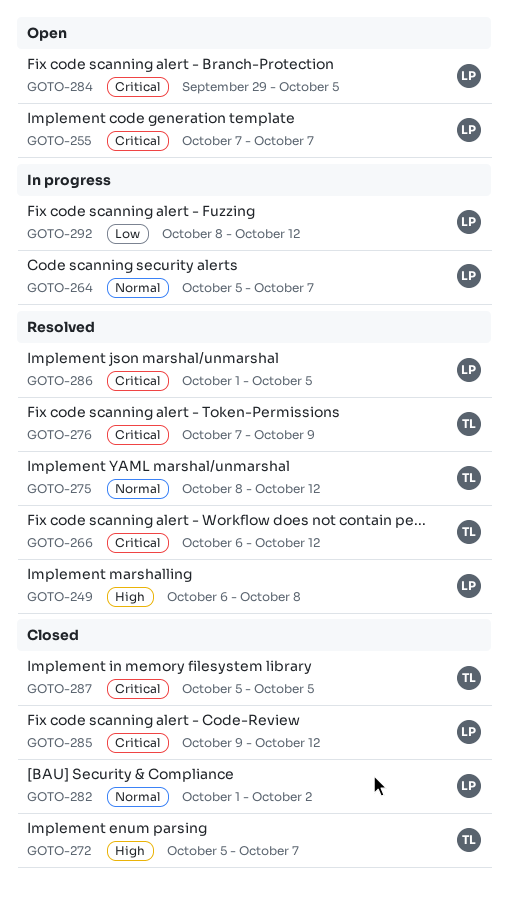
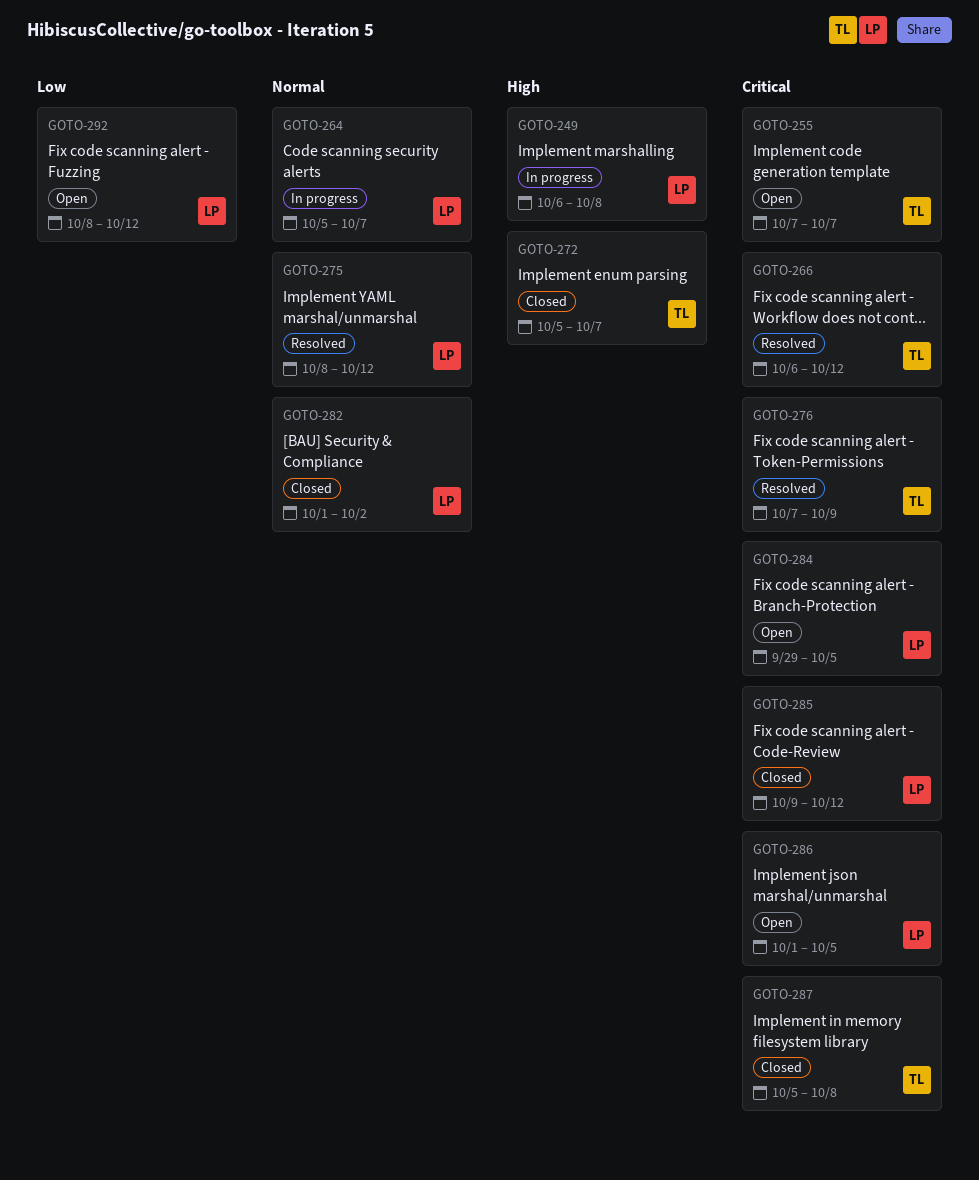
GOTO-249, status: Resolved -> In progress
GOTO-255, owner: LP -> TL
GOTO-275, owner: TL -> LP
GOTO-286, status: Resolved -> Open
GOTO-287, due: Oct 5 -> Oct 8
GOTO-292, status: In progress -> Open

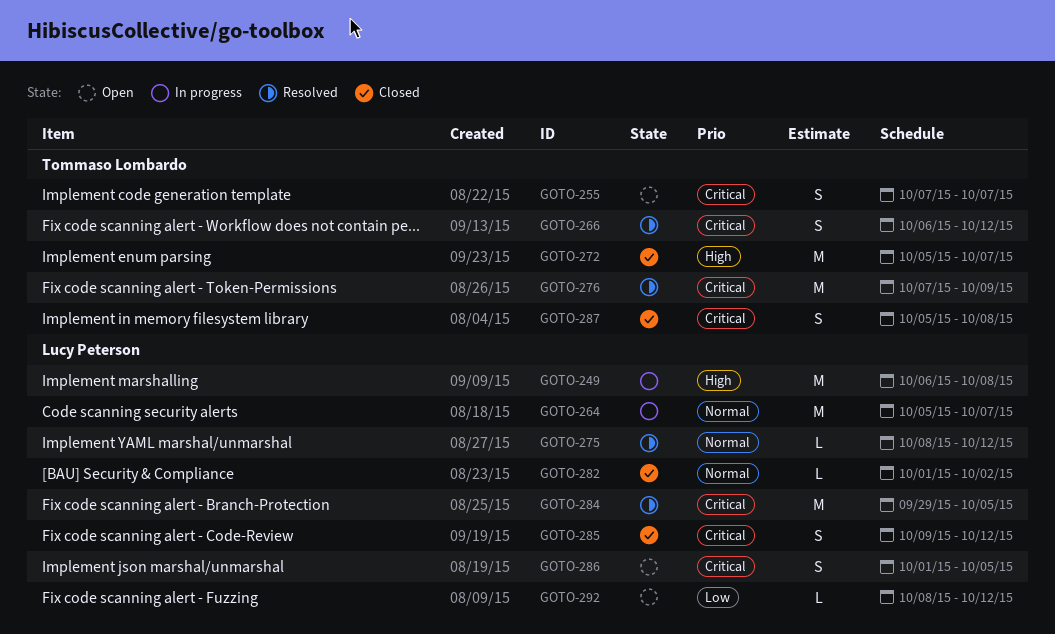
GOTO-284, status: Open -> Resolved

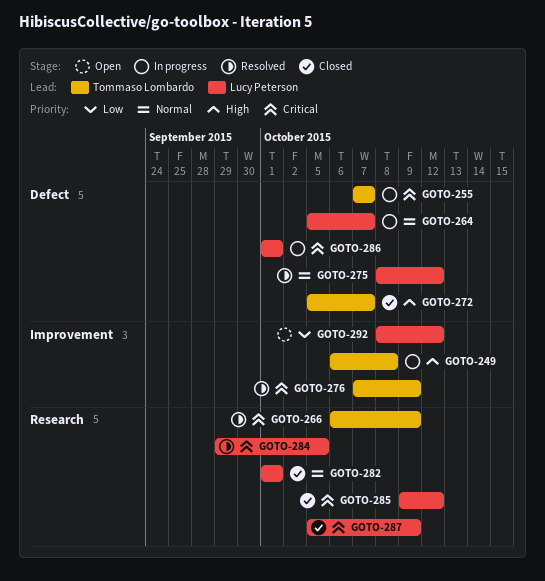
GOTO-249, owner: Lucy Peterson -> Tommaso Lombardo
GOTO-255, status: Open -> In progress
GOTO-266, due: Oct 12 -> Oct 9
GOTO-282, due: Oct 2 -> Oct 1
GOTO-286, status: Open -> In progress
GOTO-286, due: Oct 5 -> Oct 1
GOTO-287, owner: Tommaso Lombardo -> Lucy Peterson
GOTO-287, due: Oct 8 -> Oct 9

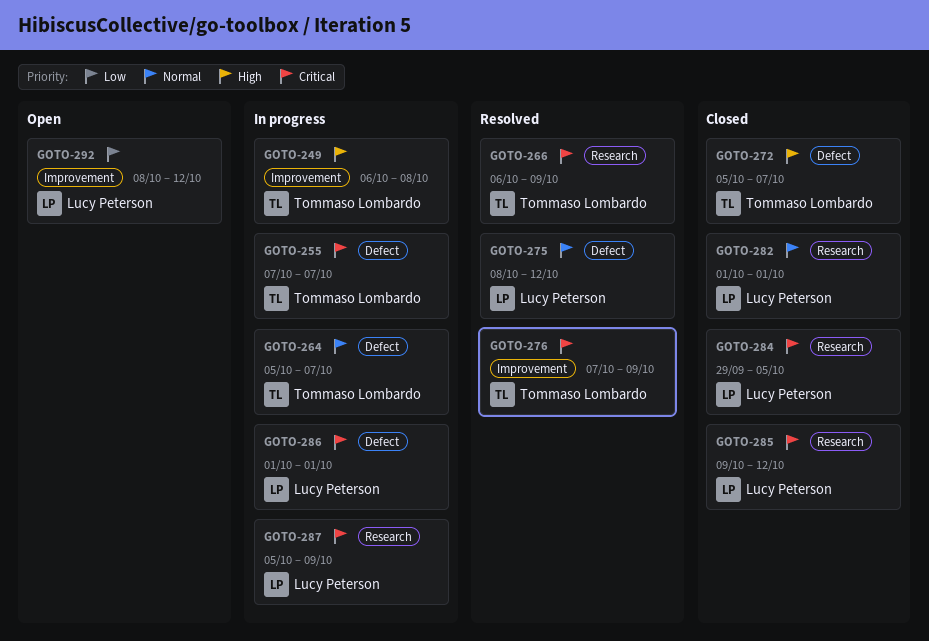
GOTO-264, owner: Lucy Peterson -> Tommaso Lombardo
GOTO-284, status: Resolved -> Closed
GOTO-287, status: Closed -> In progress

